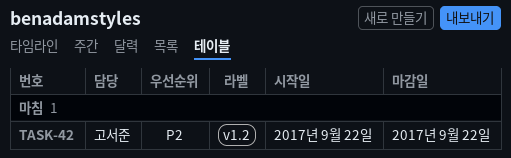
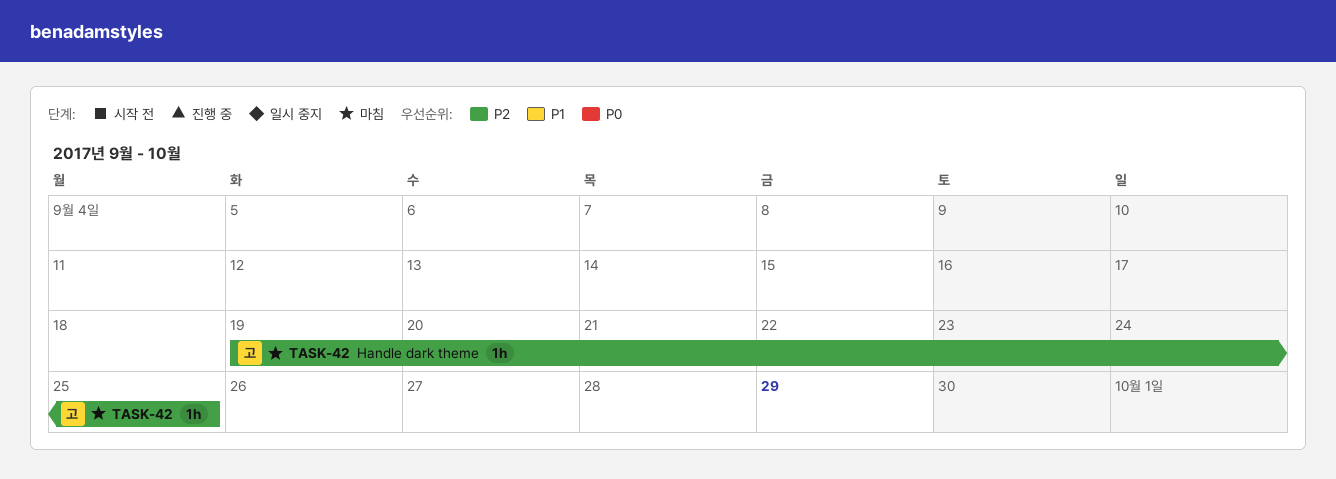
TASK-42, start: Sep 22 -> Sep 19
TASK-42, due: Sep 22 -> Sep 25

